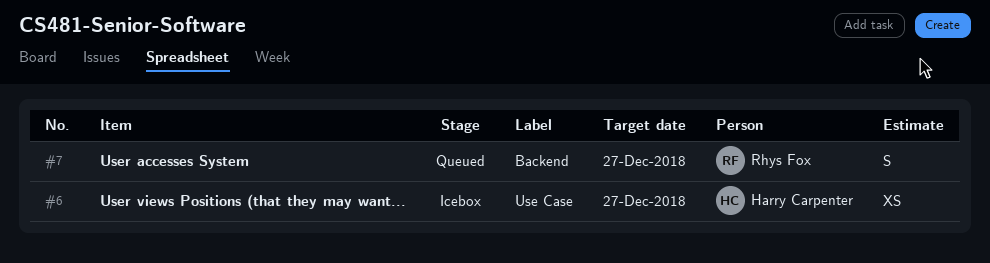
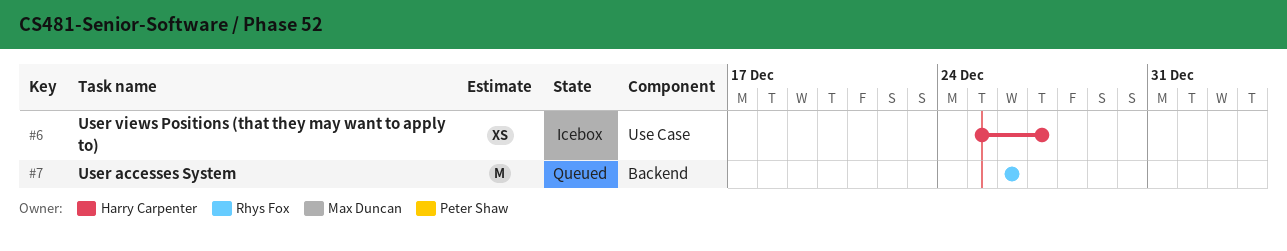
#7, estimate: S -> M
#7, due: Dec 27 -> Dec 26

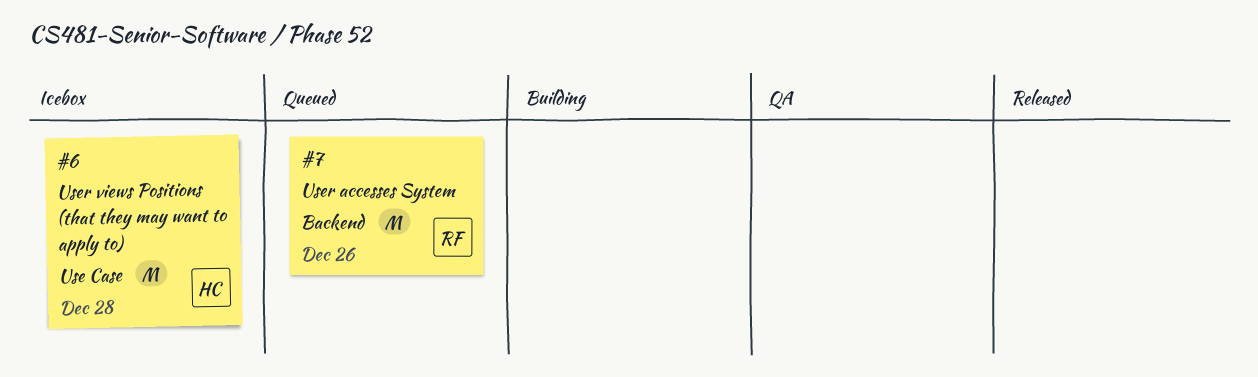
#6, estimate: XS -> M
#6, due: Dec 27 -> Dec 28

